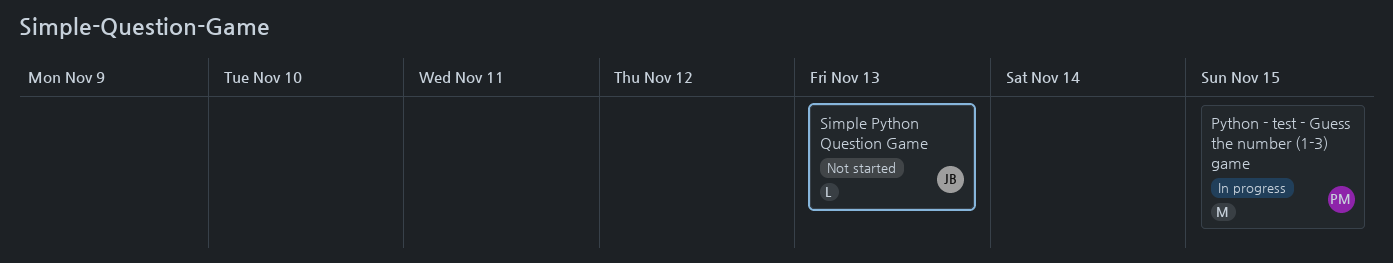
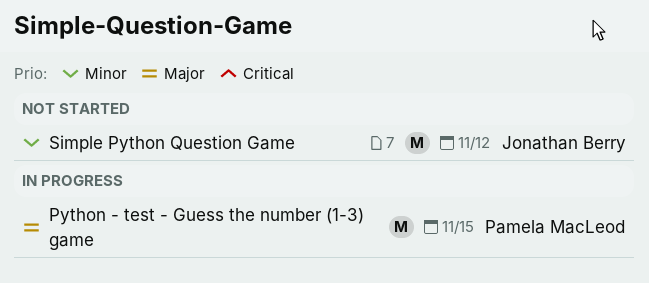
Simple Python Question Game, estimate: L -> M
Simple Python Question Game, due: Nov 13 -> Nov 12

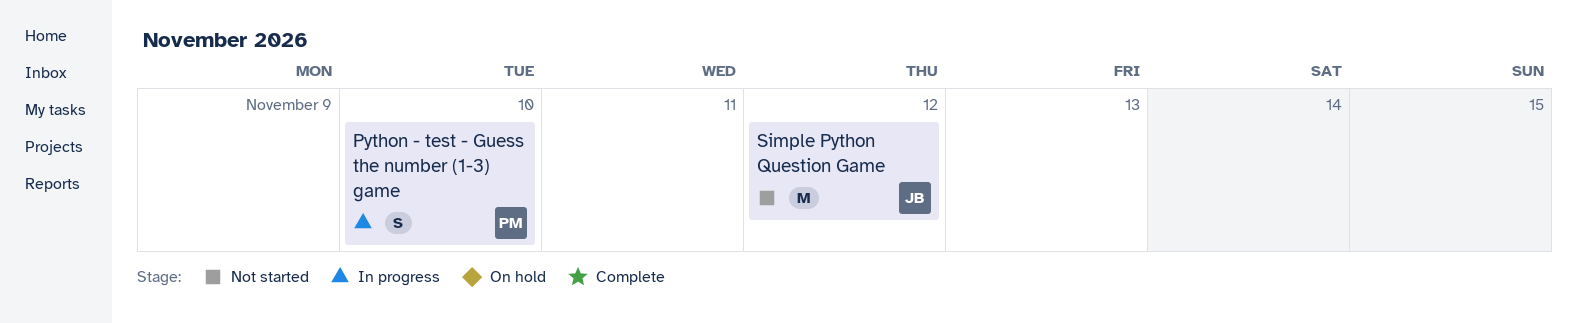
Python - test - Guess the number (1-3) game, estimate: M -> S
Python - test - Guess the number (1-3) game, due: Nov 15 -> Nov 10

